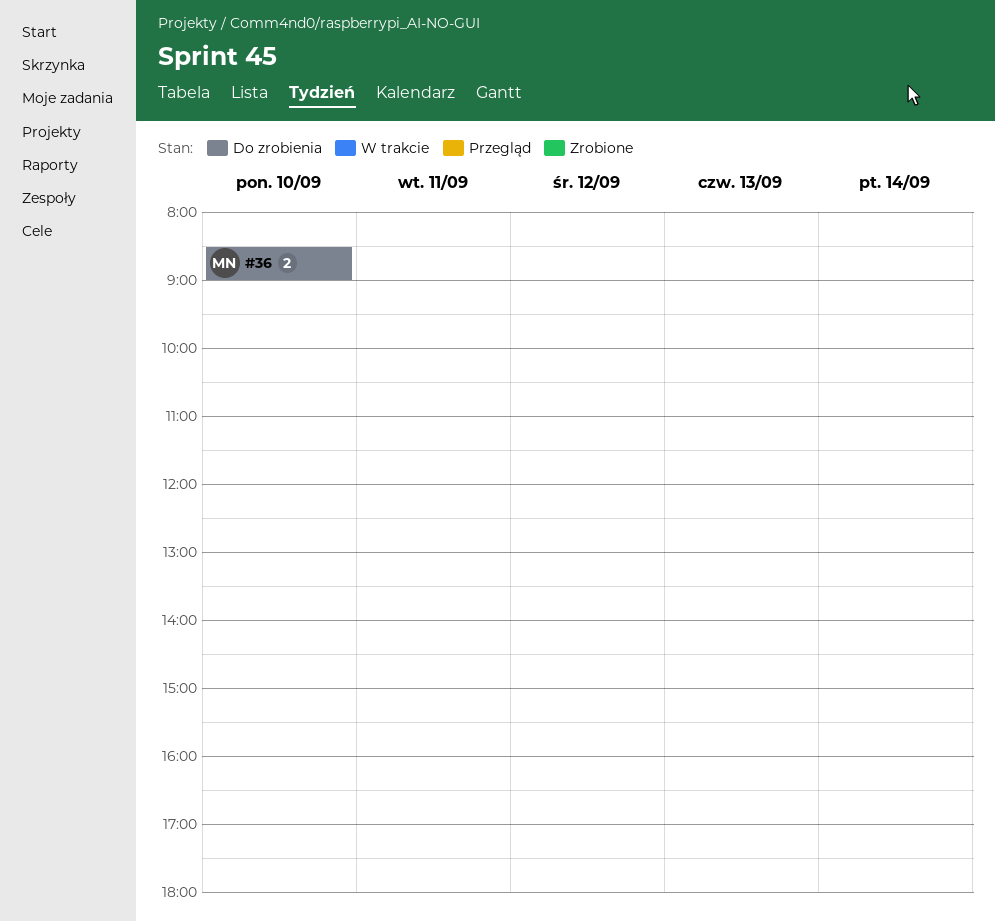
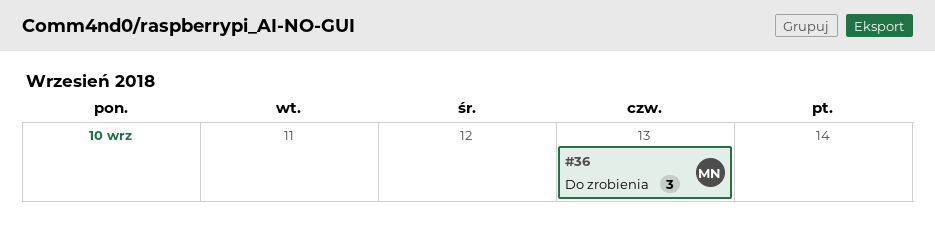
#36, estimate: 2 -> 3
#36, day: Sep 10 -> Sep 13

